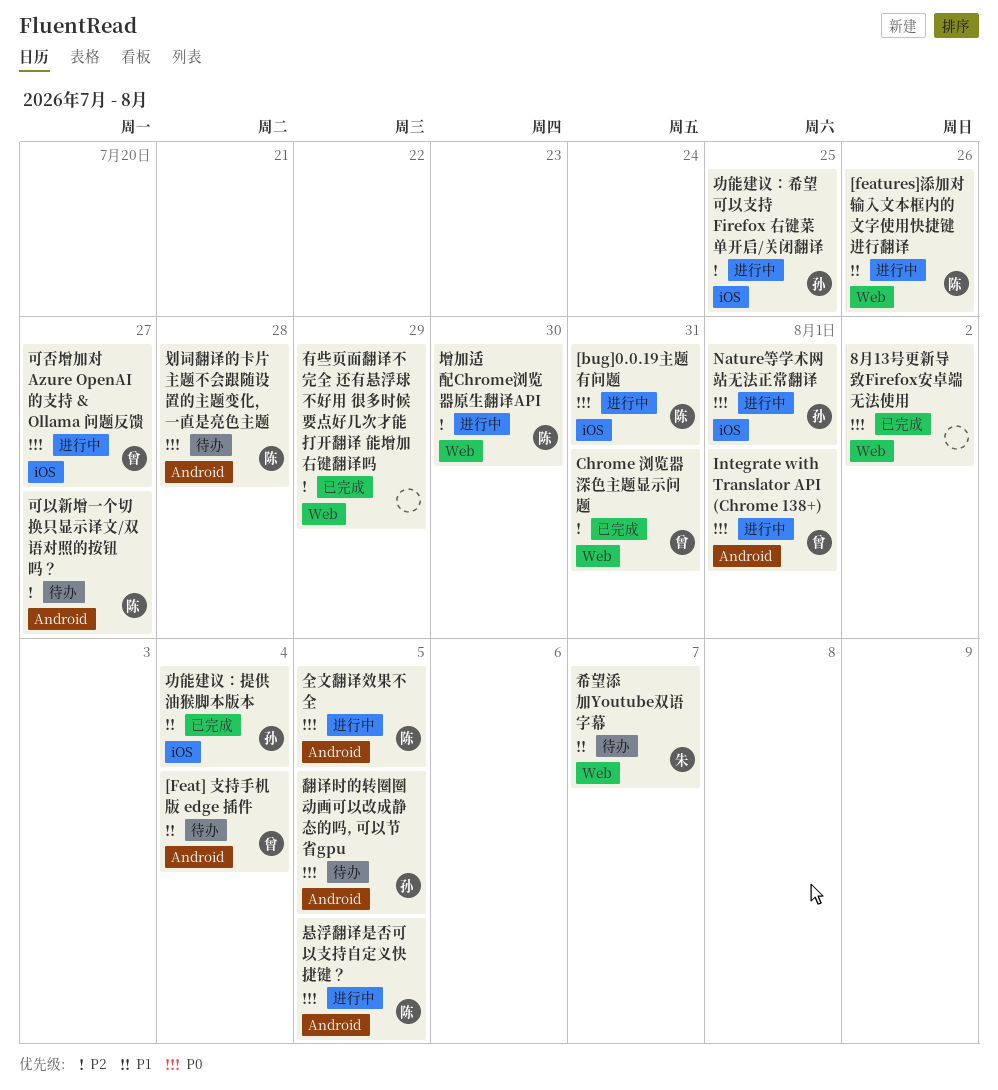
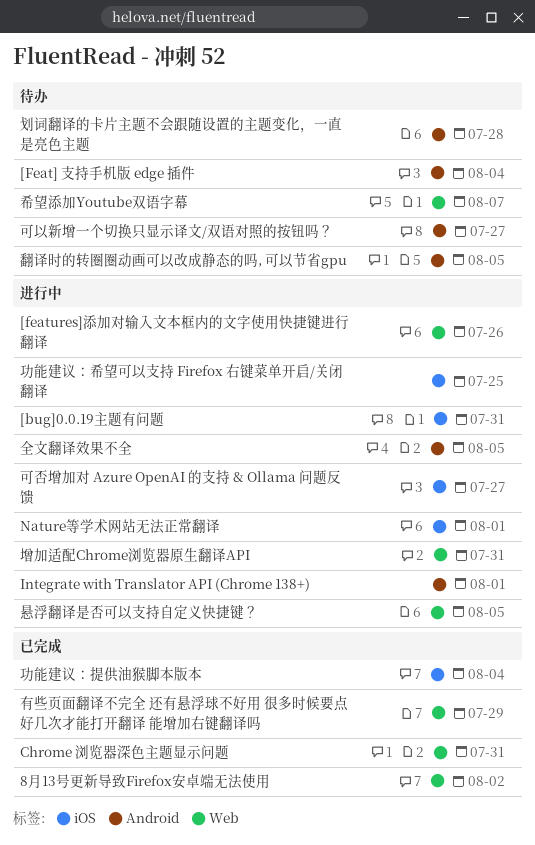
增加适配Chrome浏览器原生翻译API, due: Jul 30 -> Jul 31
悬浮翻译是否可以支持自定义快捷键？, label: Android -> Web

